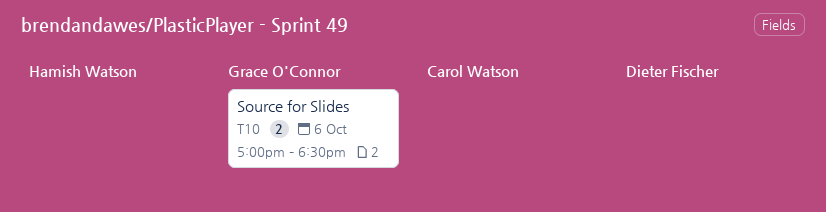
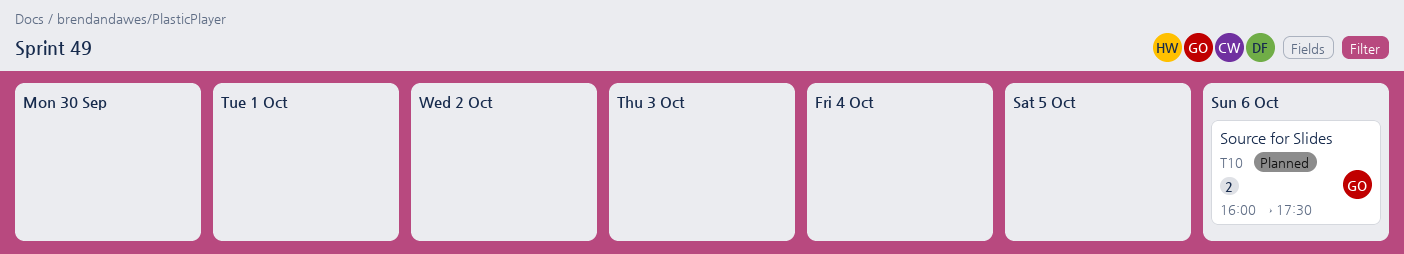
T10, begins: 17:00 -> 16:00
T10, ends: 18:30 -> 17:30

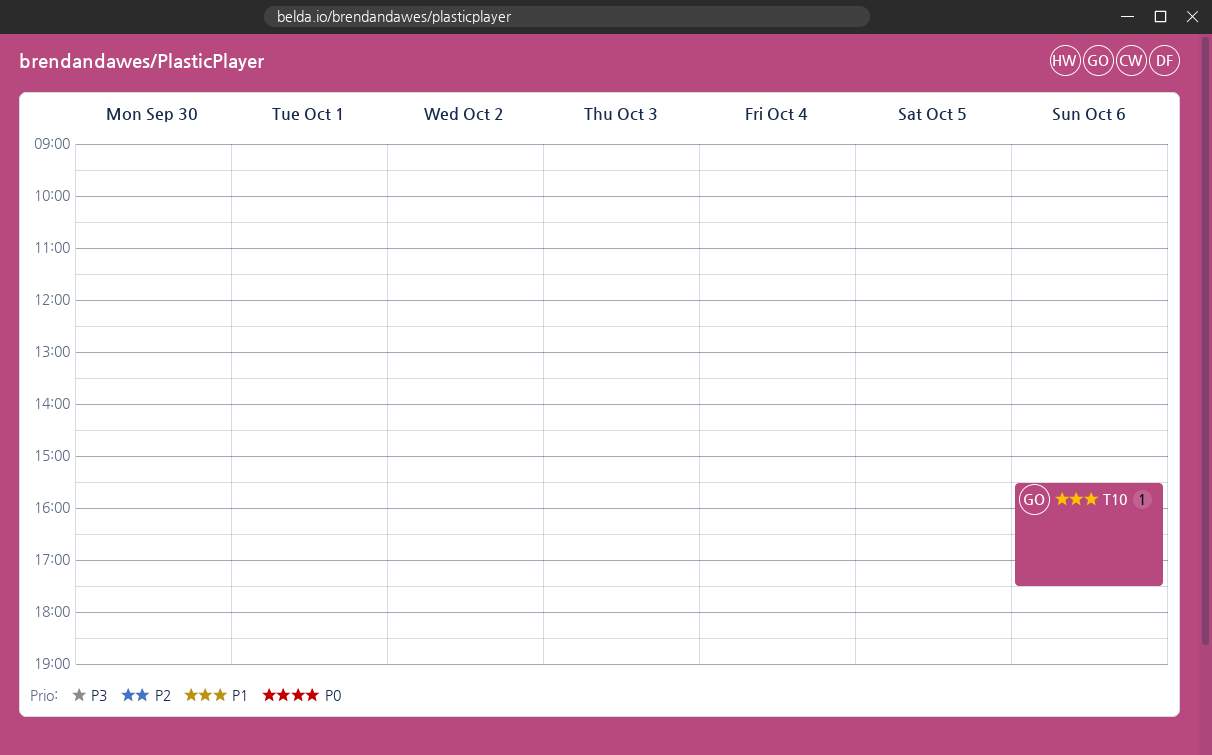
T10, estimate: 2 -> 1
T10, begins: 16:00 -> 15:30

